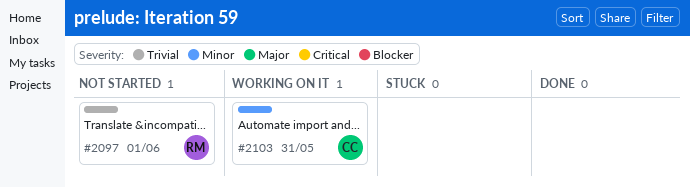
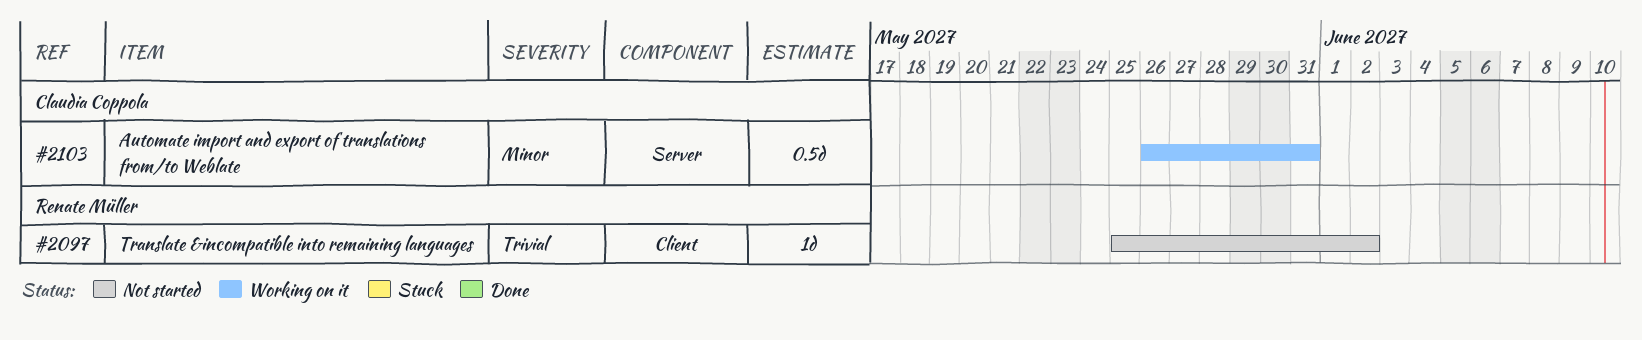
#2097, due: Jun 1 -> Jun 2

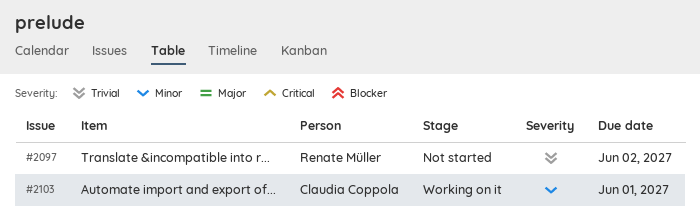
#2103, due: May 31 -> Jun 1

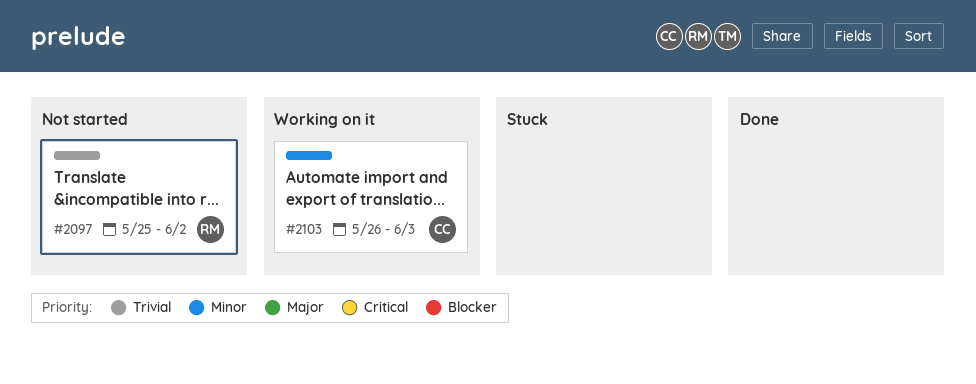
#2103, due: Jun 1 -> Jun 3

